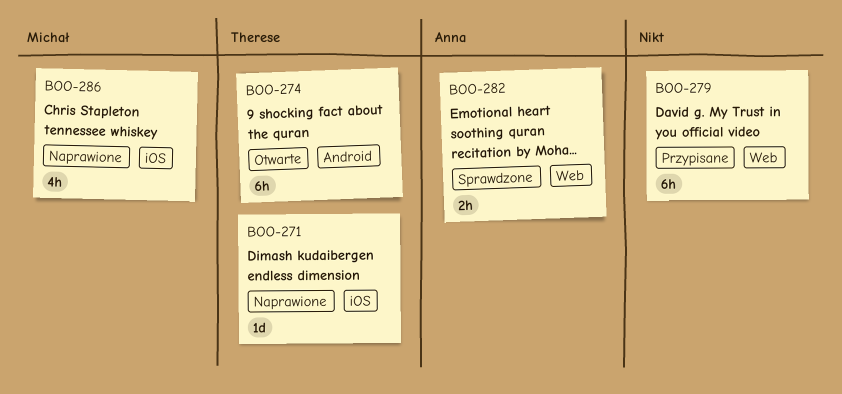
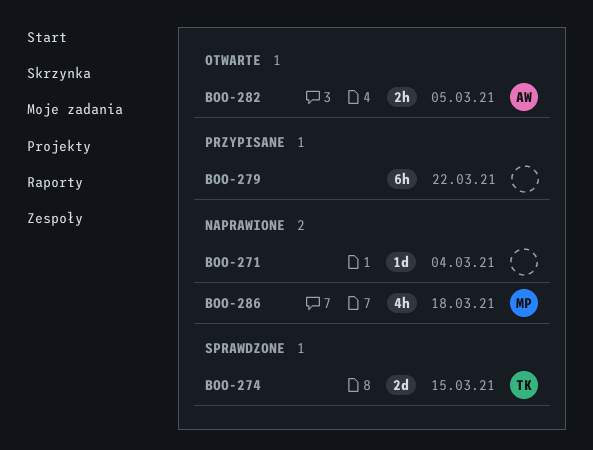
BOO-271, owner: Therese -> none
BOO-274, status: Otwarte -> Sprawdzone
BOO-274, estimate: 6h -> 2d
BOO-282, status: Sprawdzone -> Otwarte

